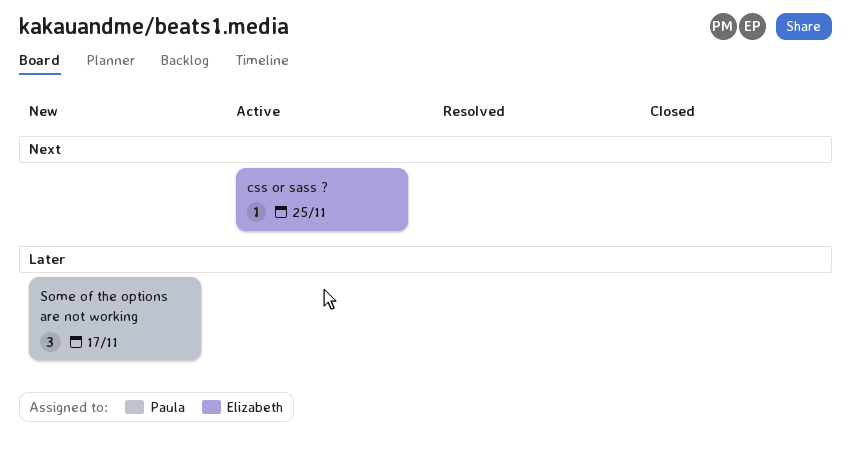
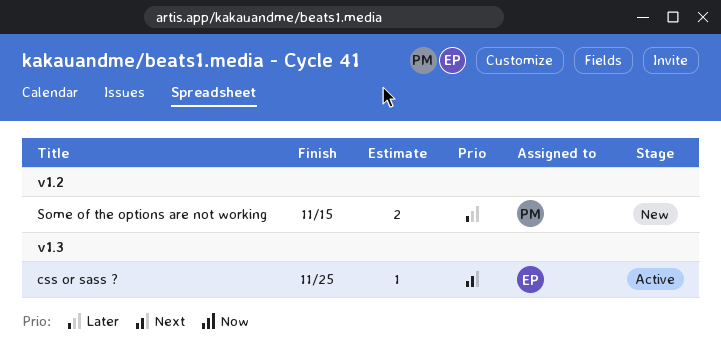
Some of the options are not working, estimate: 3 -> 2
Some of the options are not working, due: Nov 17 -> Nov 15

